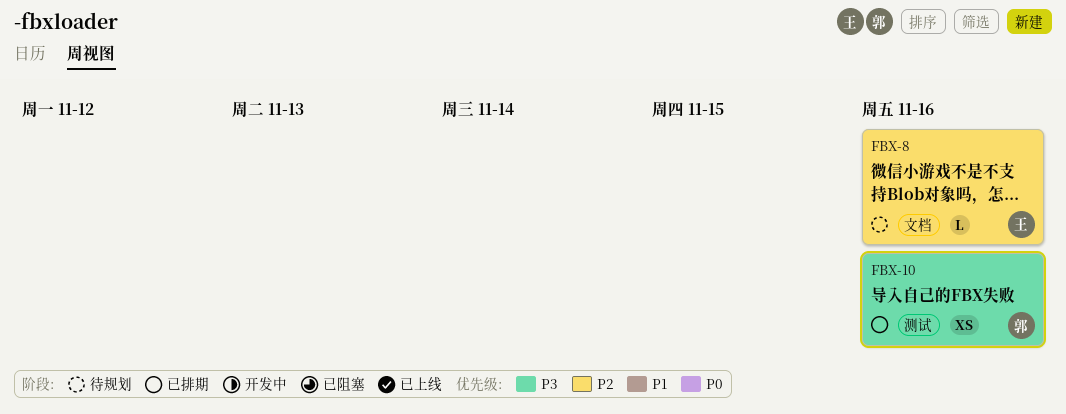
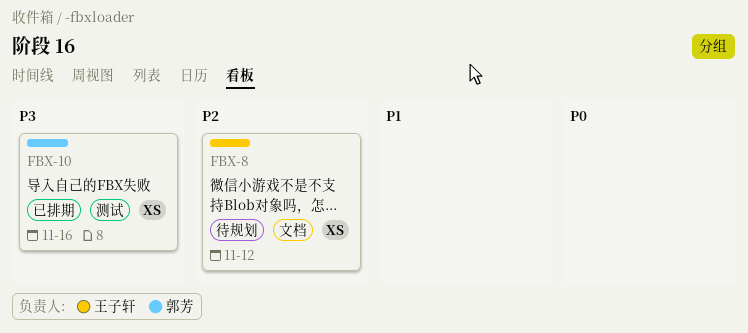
FBX-8, estimate: L -> XS
FBX-8, due: Nov 16 -> Nov 12

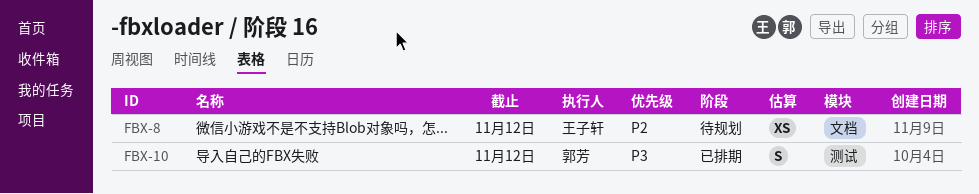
FBX-10, estimate: XS -> S
FBX-10, due: Nov 16 -> Nov 12

